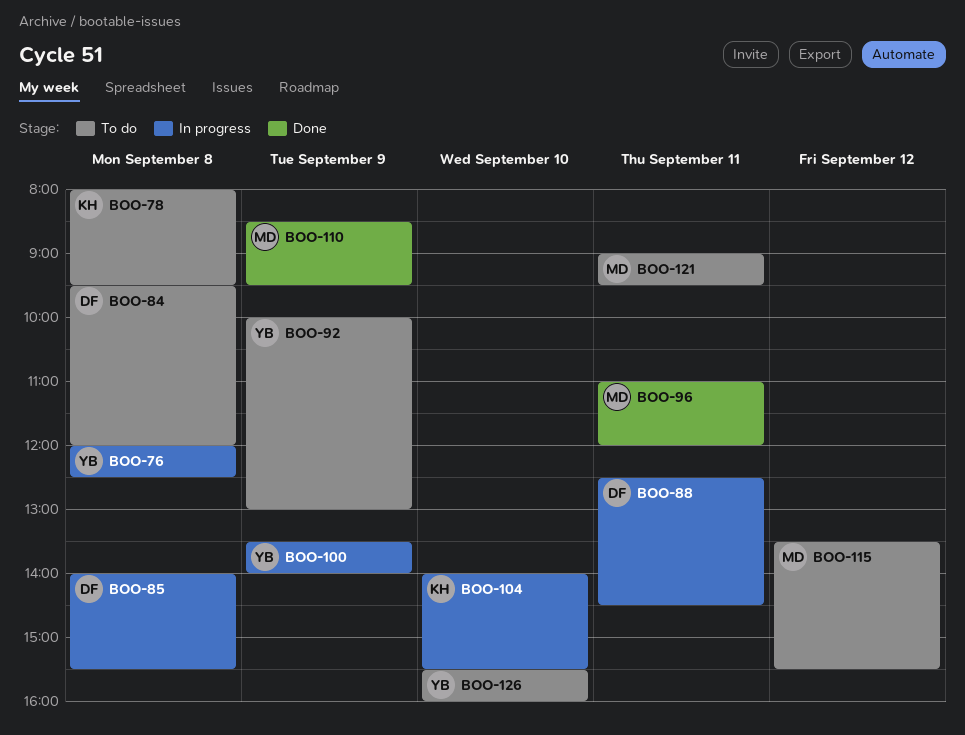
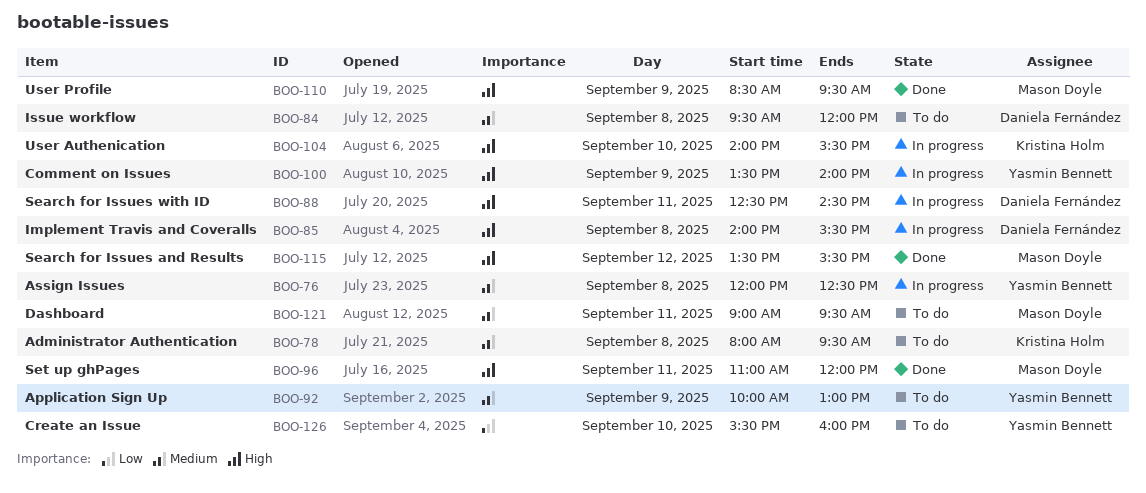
BOO-115, status: To do -> Done

